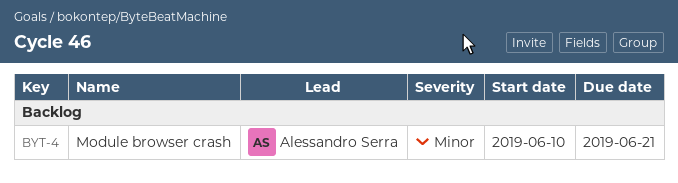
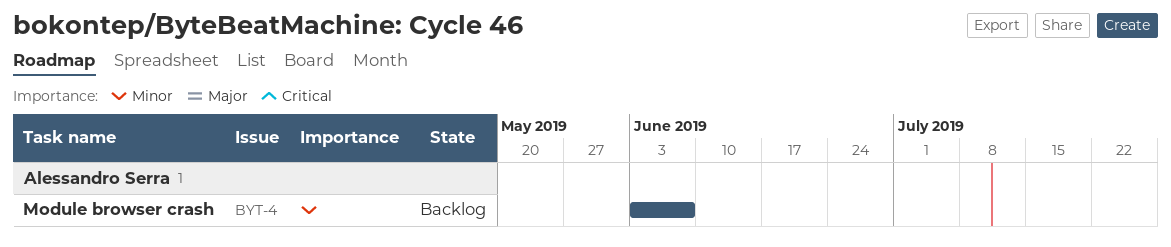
BYT-4, start: Jun 10 -> Jun 3
BYT-4, due: Jun 21 -> Jun 7

